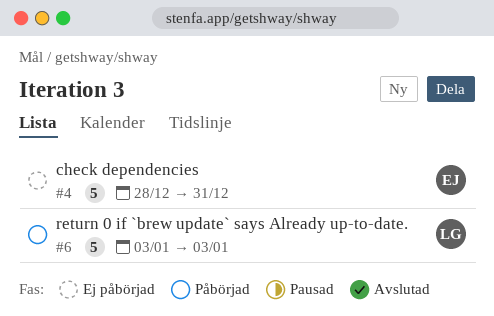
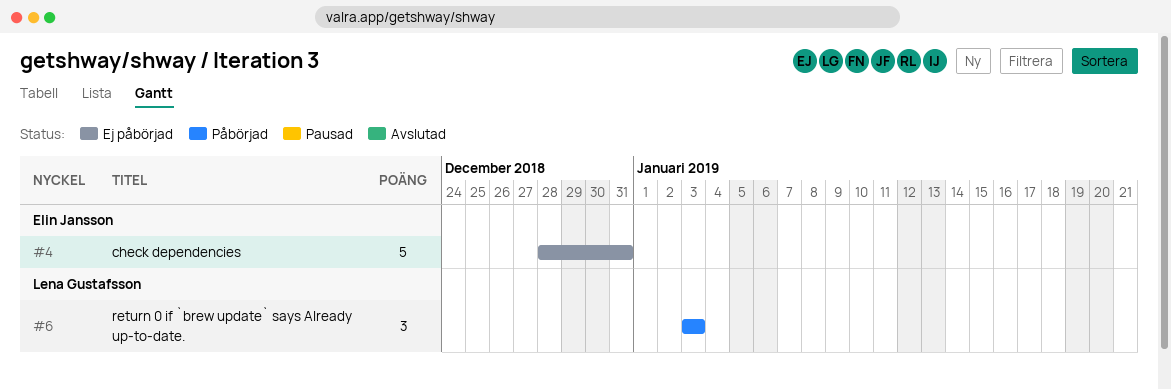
#6, estimate: 5 -> 3

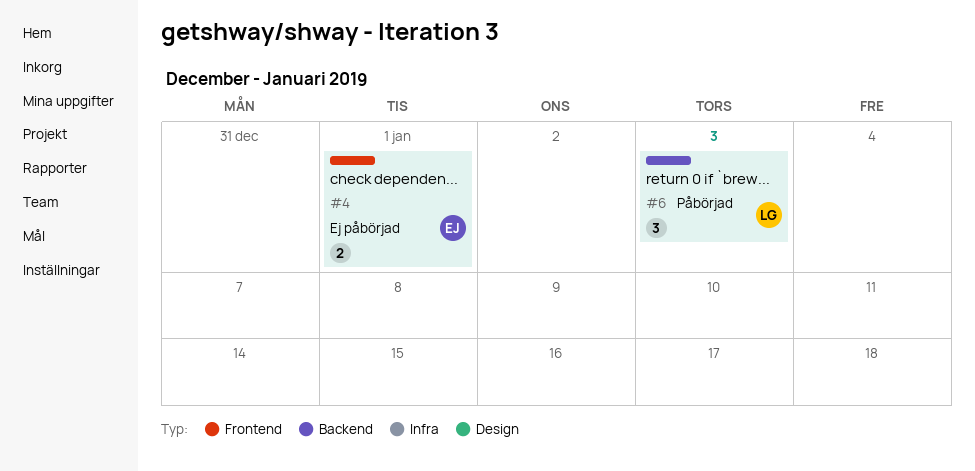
#4, estimate: 5 -> 2
#4, due: Dec 31 -> Jan 1

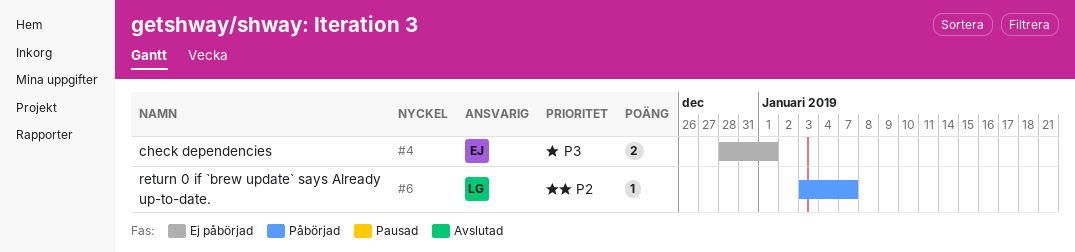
#6, estimate: 3 -> 1
#6, due: Jan 3 -> Jan 7

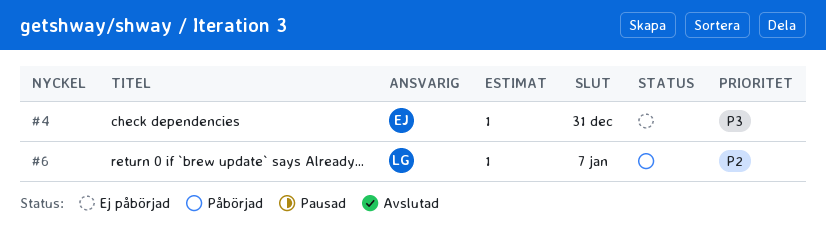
#4, estimate: 2 -> 1
#4, due: Jan 1 -> Dec 31

